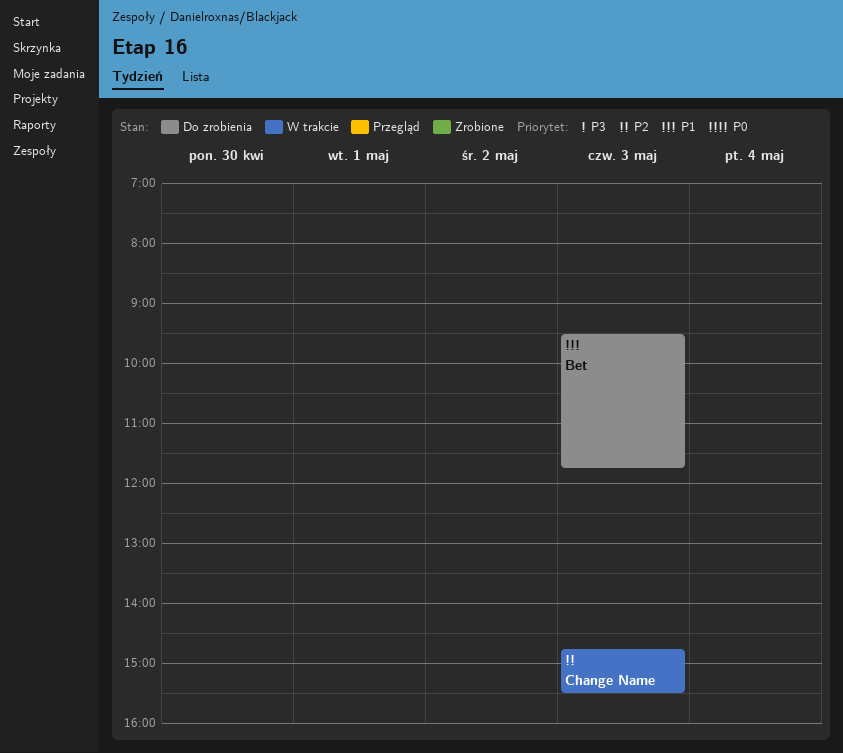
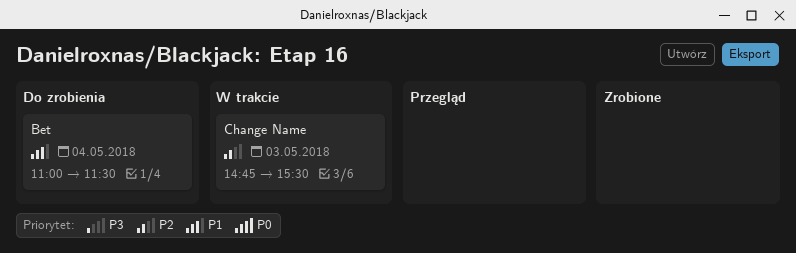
Bet, day: May 3 -> May 4
Bet, begins: 09:30 -> 11:00
Bet, ends: 11:45 -> 11:30

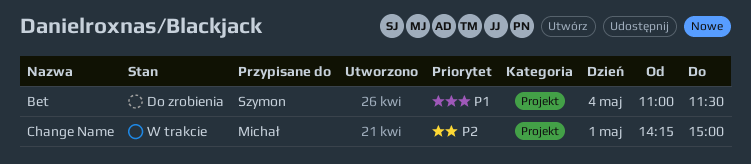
Change Name, day: May 3 -> May 1
Change Name, begins: 14:45 -> 14:15
Change Name, ends: 15:30 -> 15:00

